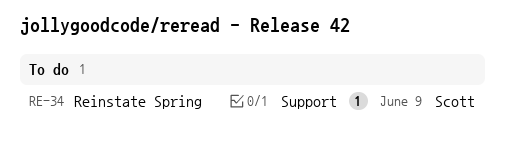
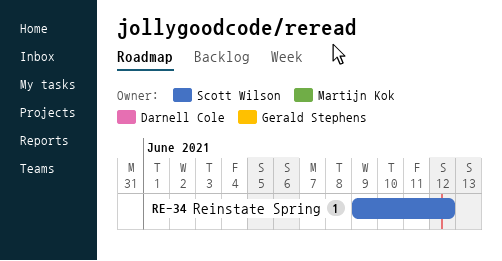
RE-34, due: Jun 9 -> Jun 12

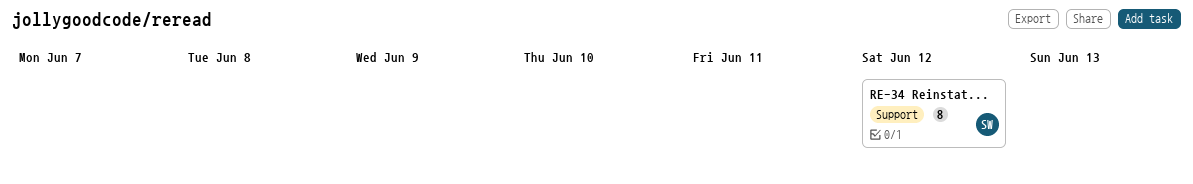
RE-34, estimate: 1 -> 8

